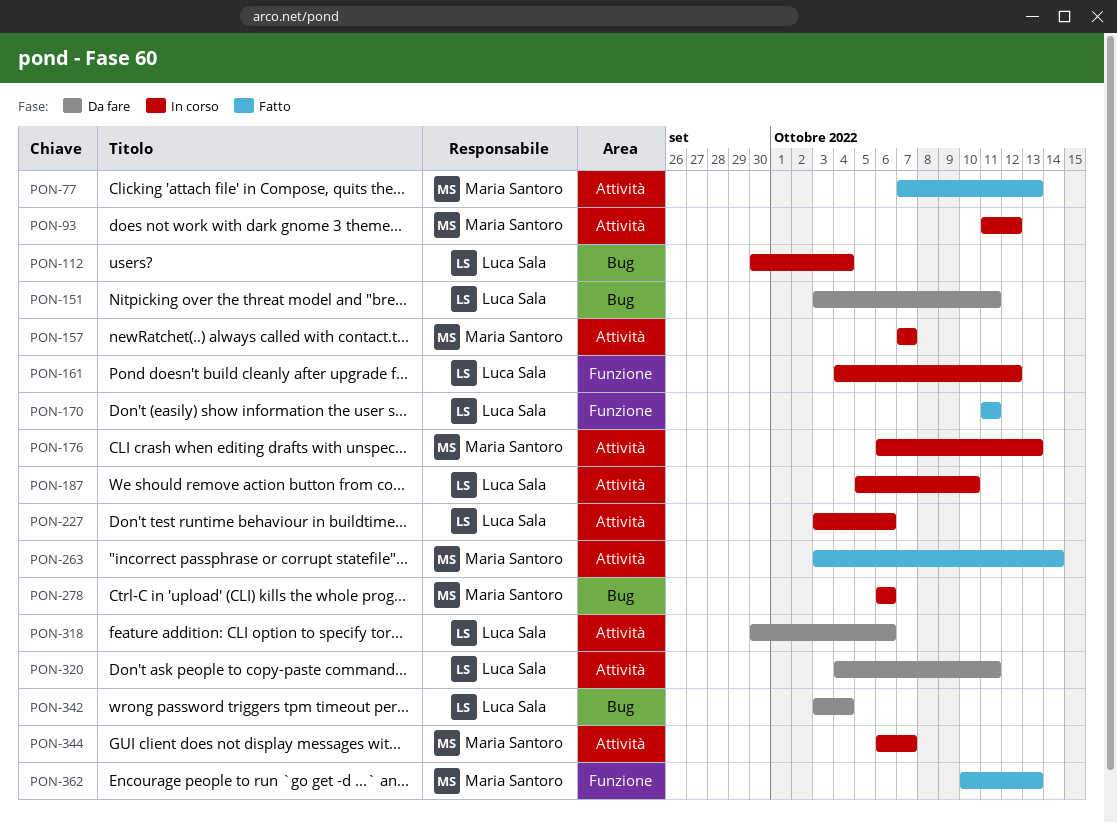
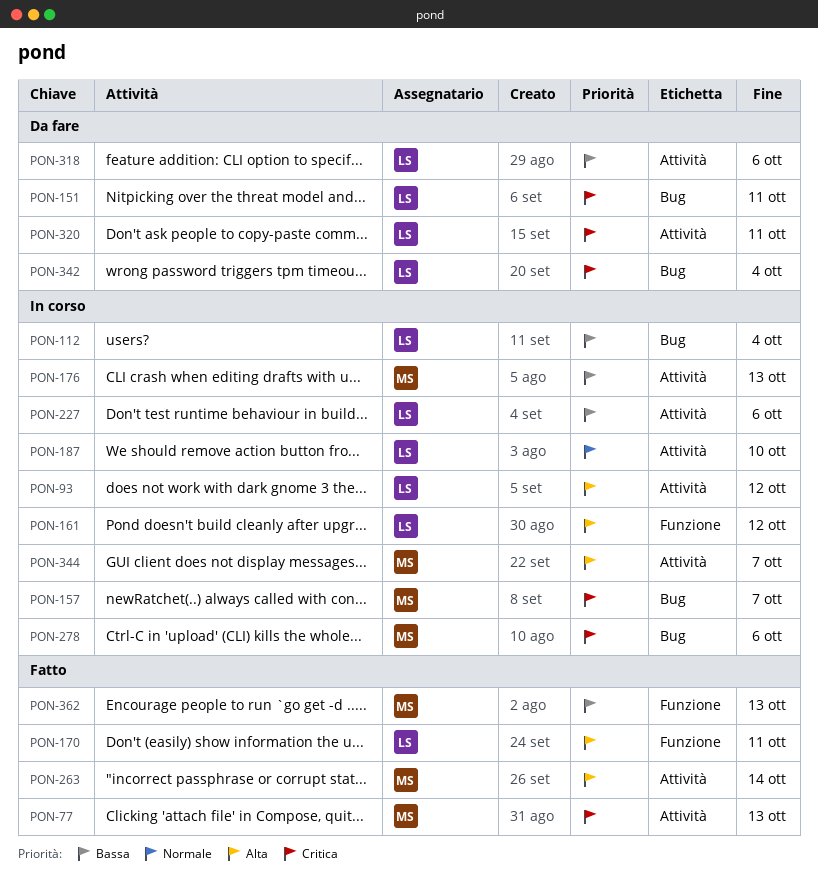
PON-93, owner: Maria Santoro -> Luca Sala
PON-157, label: Attività -> Bug

